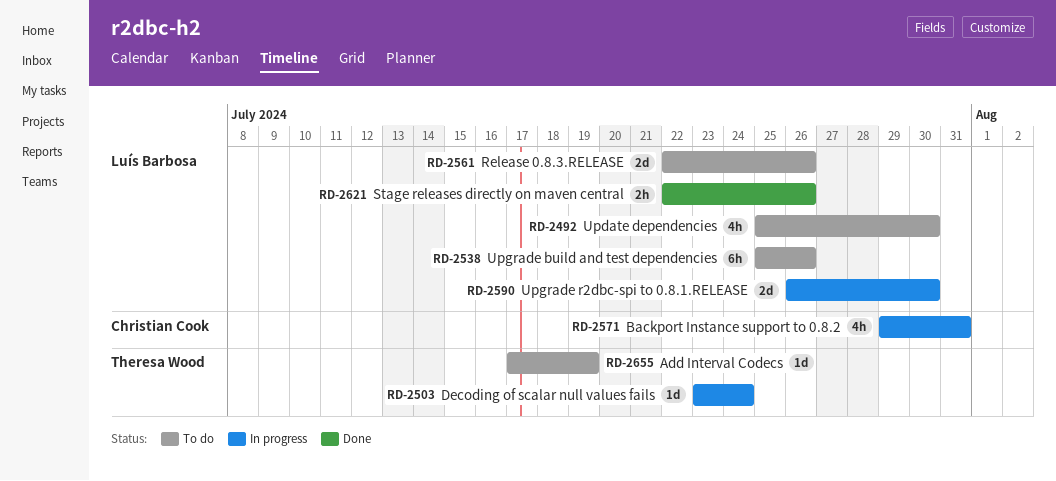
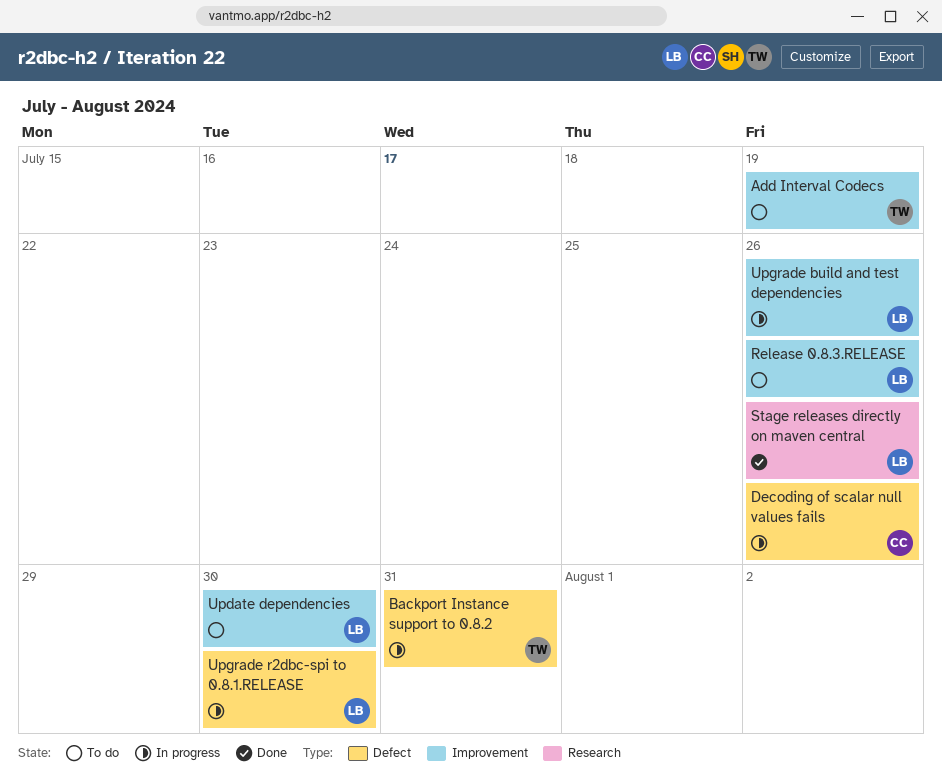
Backport Instance support to 0.8.2, owner: Christian Cook -> Theresa Wood
Decoding of scalar null values fails, owner: Theresa Wood -> Christian Cook
Decoding of scalar null values fails, due: Jul 24 -> Jul 26
Upgrade build and test dependencies, status: To do -> In progress

